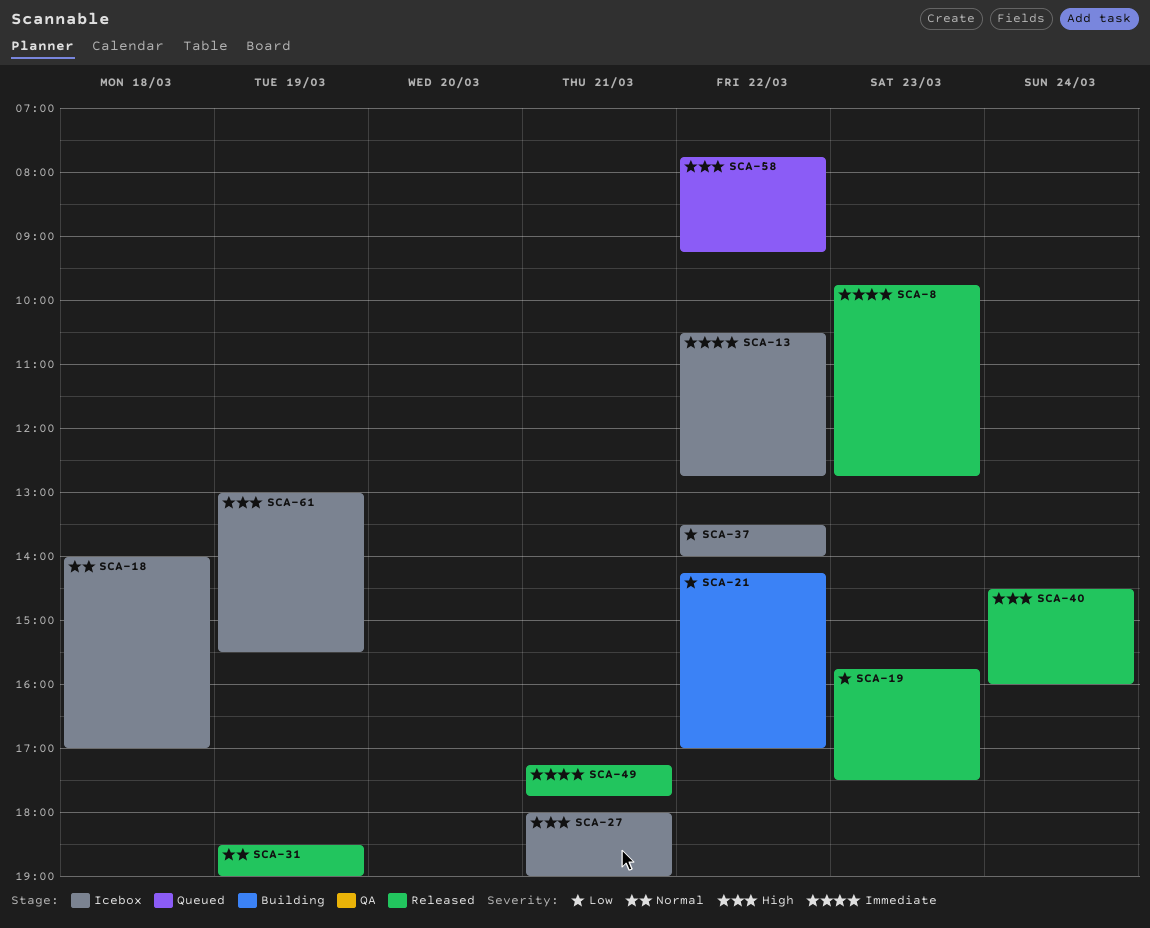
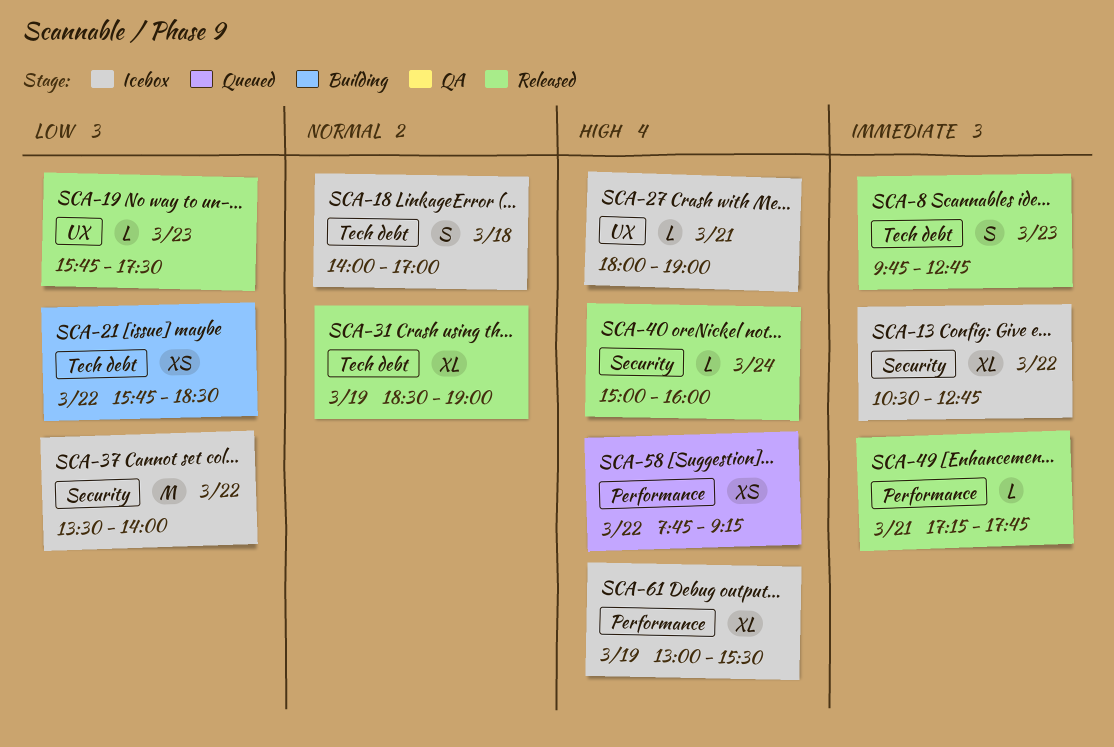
SCA-21, begins: 14:15 -> 15:45
SCA-21, ends: 17:00 -> 18:30
SCA-40, begins: 14:30 -> 15:00

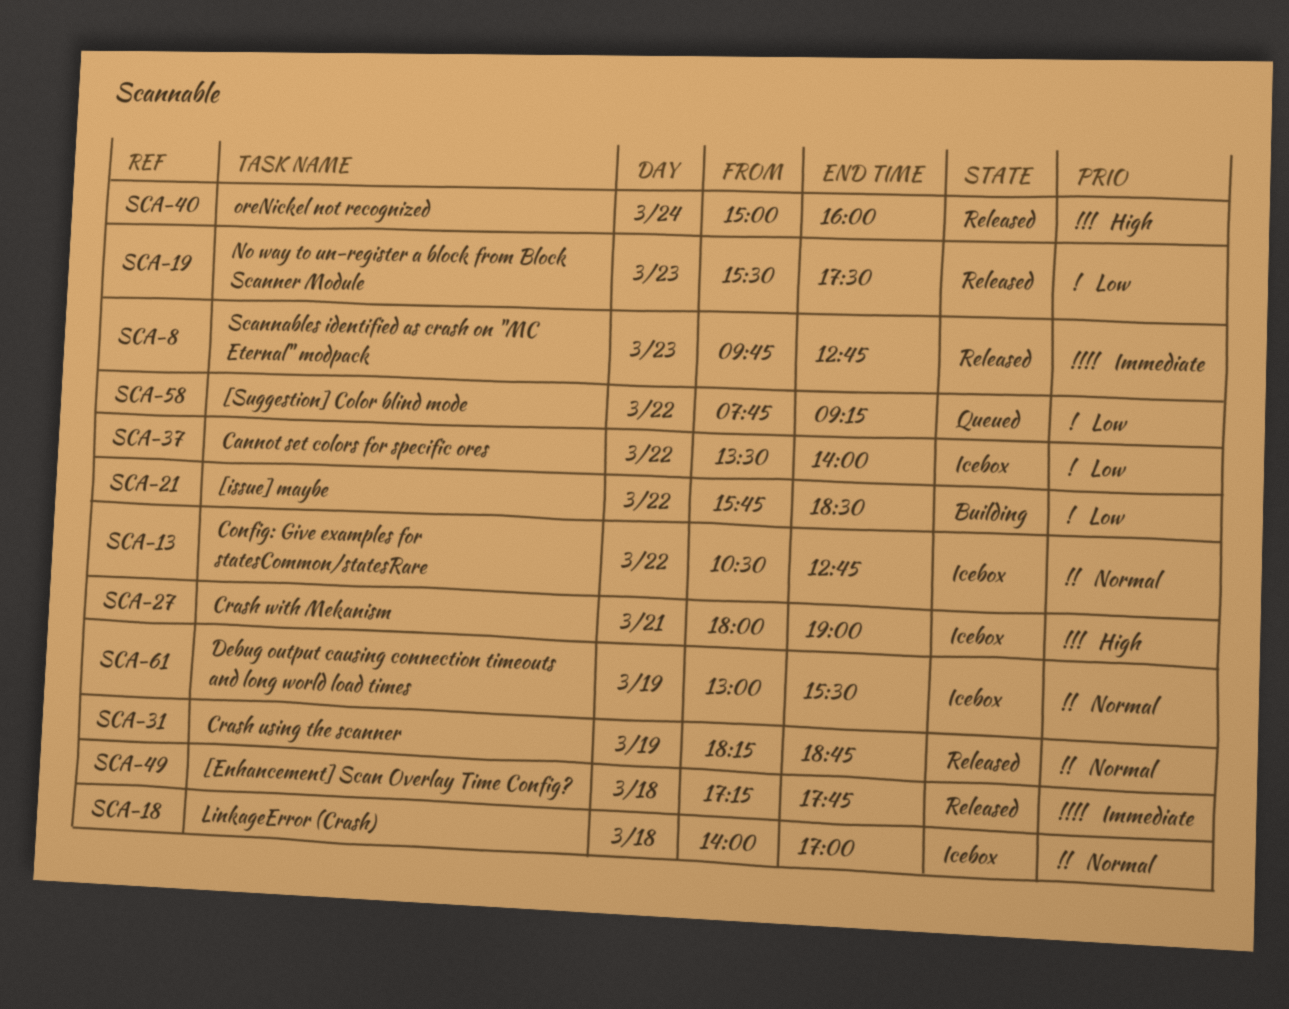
SCA-13, priority: Immediate -> Normal
SCA-19, begins: 15:45 -> 15:30
SCA-31, begins: 18:30 -> 18:15
SCA-31, ends: 19:00 -> 18:45
SCA-49, day: Mar 21 -> Mar 18
SCA-58, priority: High -> Low
SCA-61, priority: High -> Normal

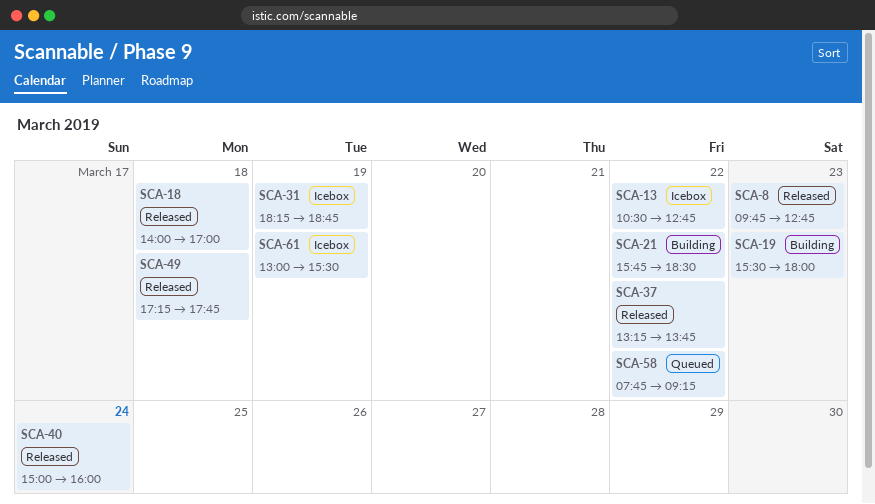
SCA-18, status: Icebox -> Released
SCA-19, status: Released -> Building
SCA-19, ends: 17:30 -> 18:00
SCA-27: present -> none
SCA-31, status: Released -> Icebox
SCA-37, status: Icebox -> Released
SCA-37, begins: 13:30 -> 13:15
SCA-37, ends: 14:00 -> 13:45

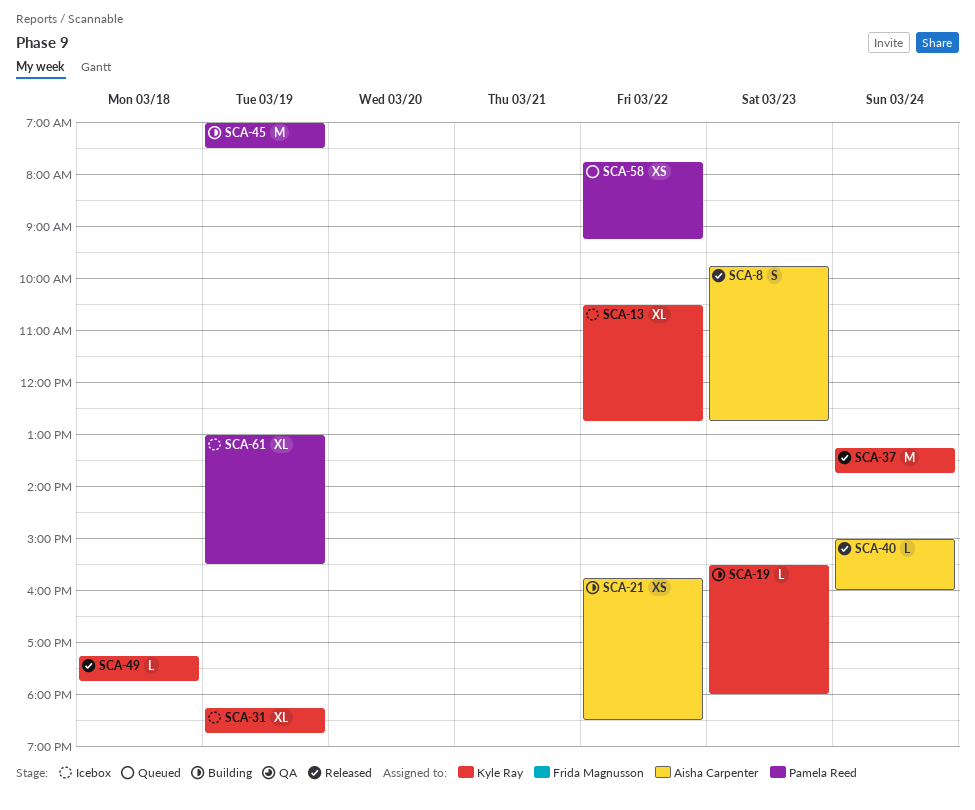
SCA-18: present -> none
SCA-37, day: Mar 22 -> Mar 24
SCA-45: none -> present

